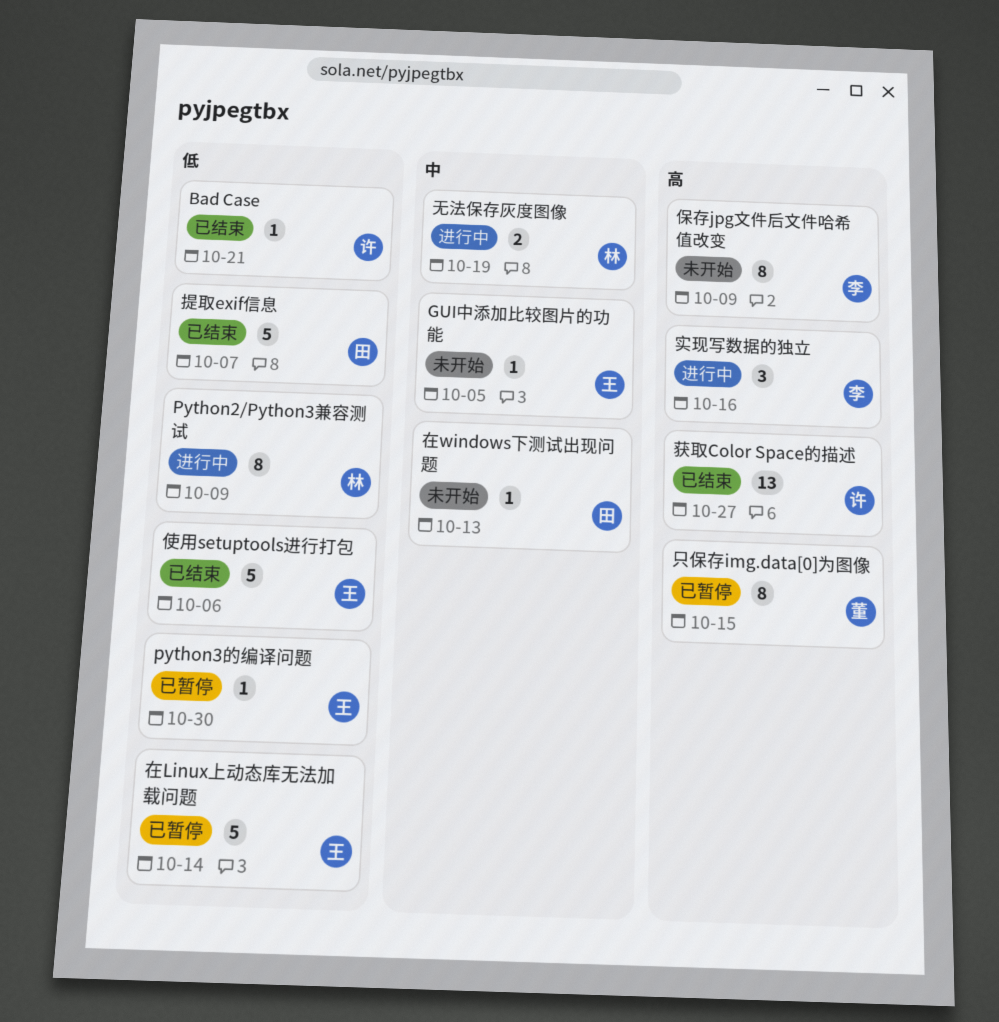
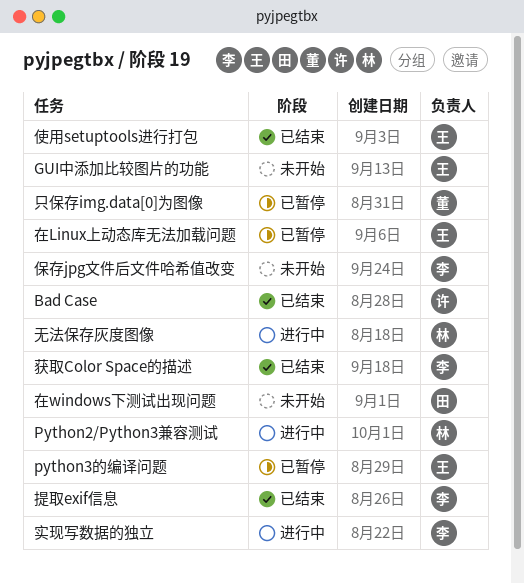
提取exif信息, owner: 田 -> 李
获取Color Space的描述, owner: 许 -> 李

